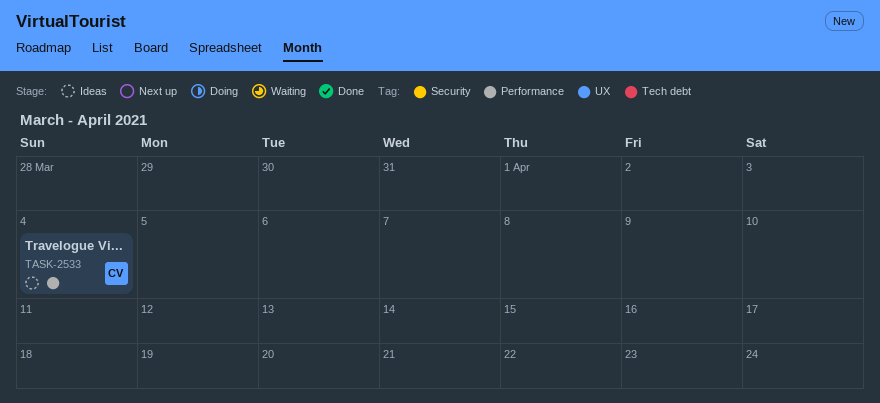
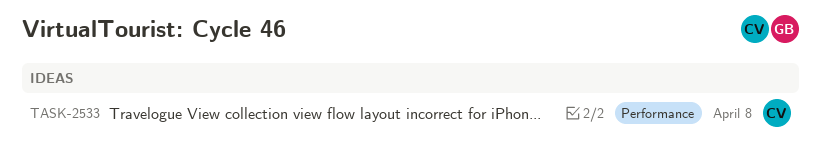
TASK-2533, due: Apr 4 -> Apr 8

